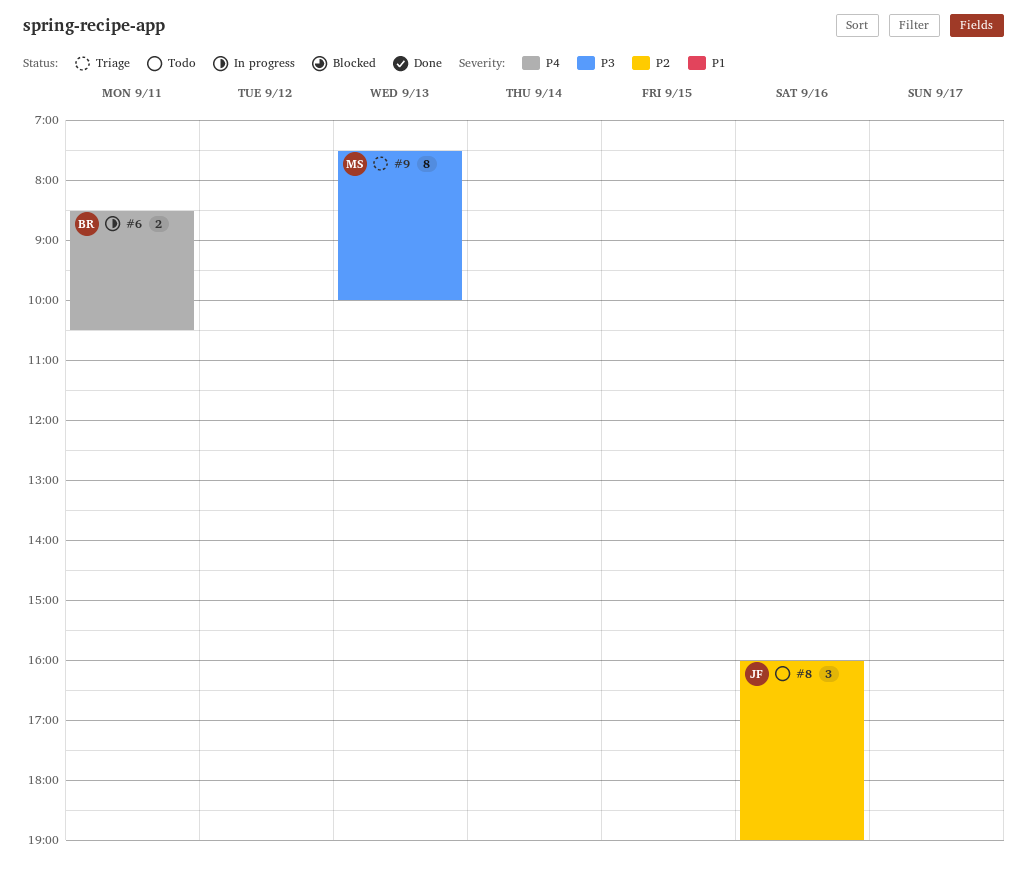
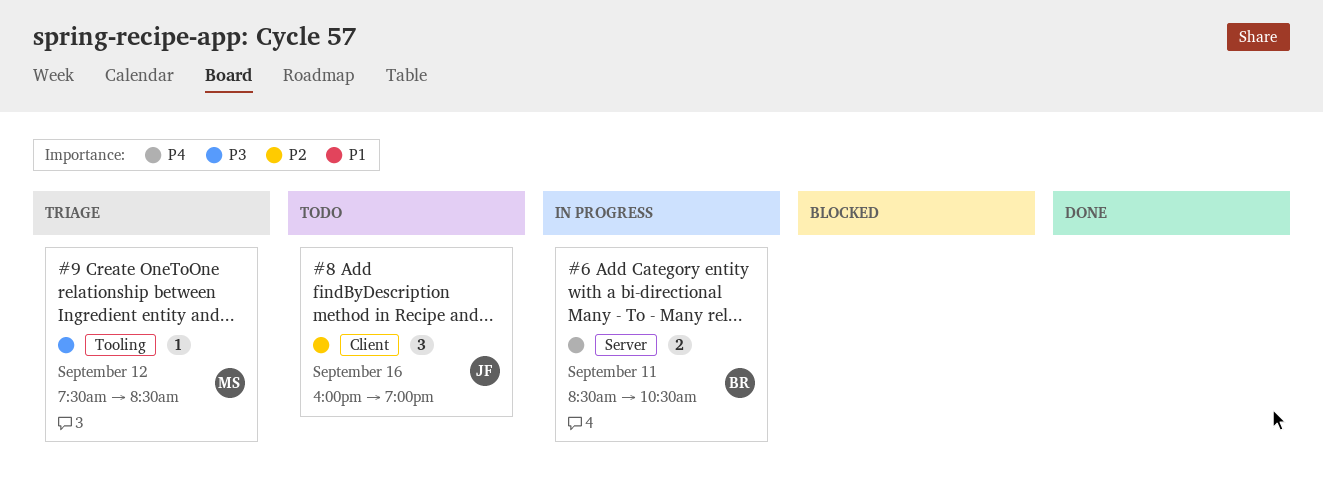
#9, estimate: 8 -> 1
#9, day: Sep 13 -> Sep 12
#9, ends: 10:00 -> 08:30

